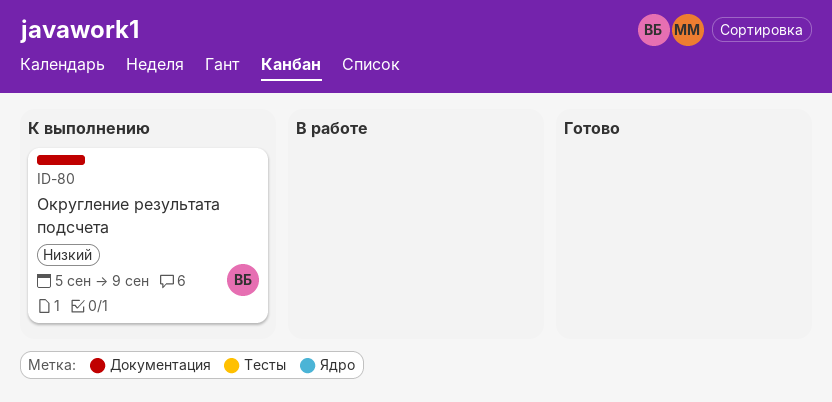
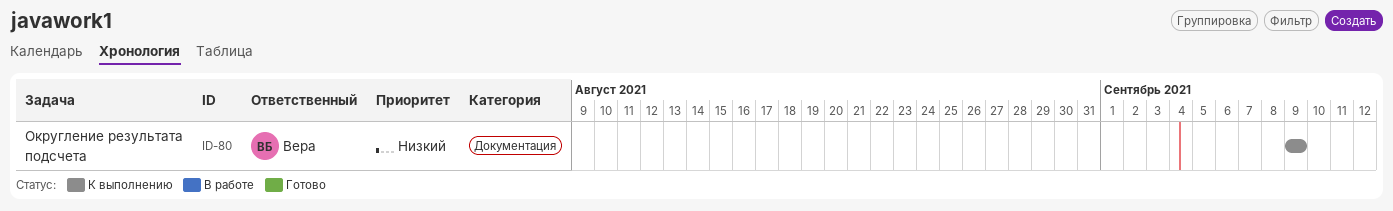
ID-80, start: Sep 5 -> Sep 9

